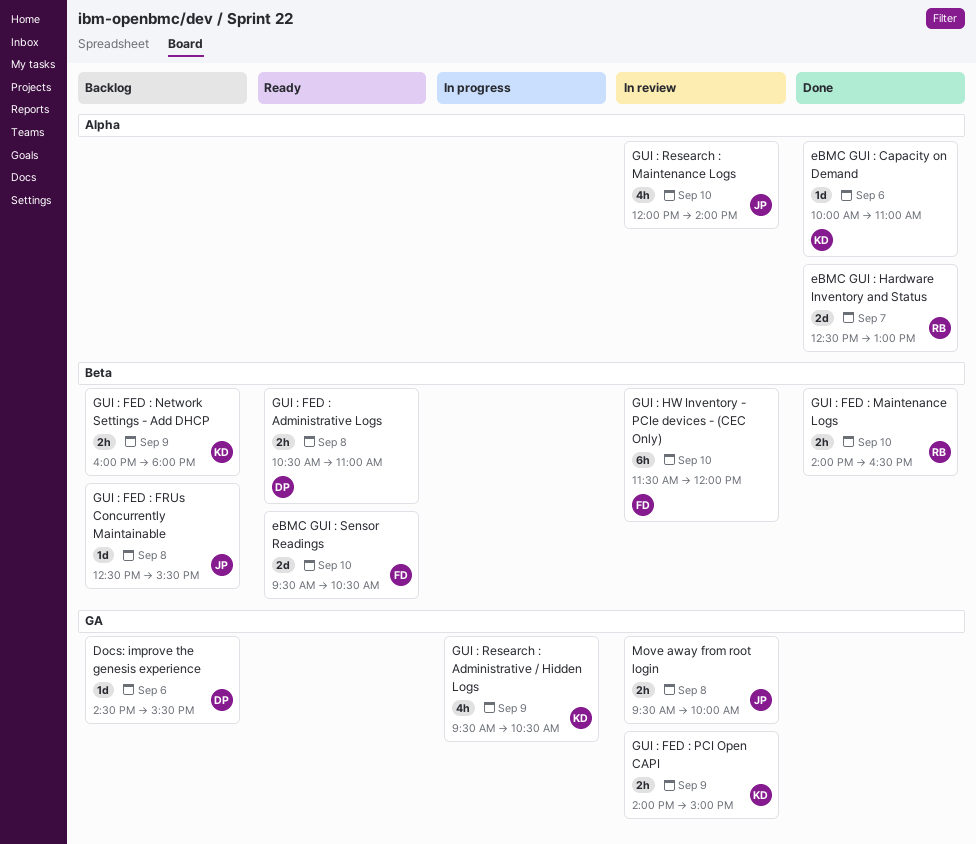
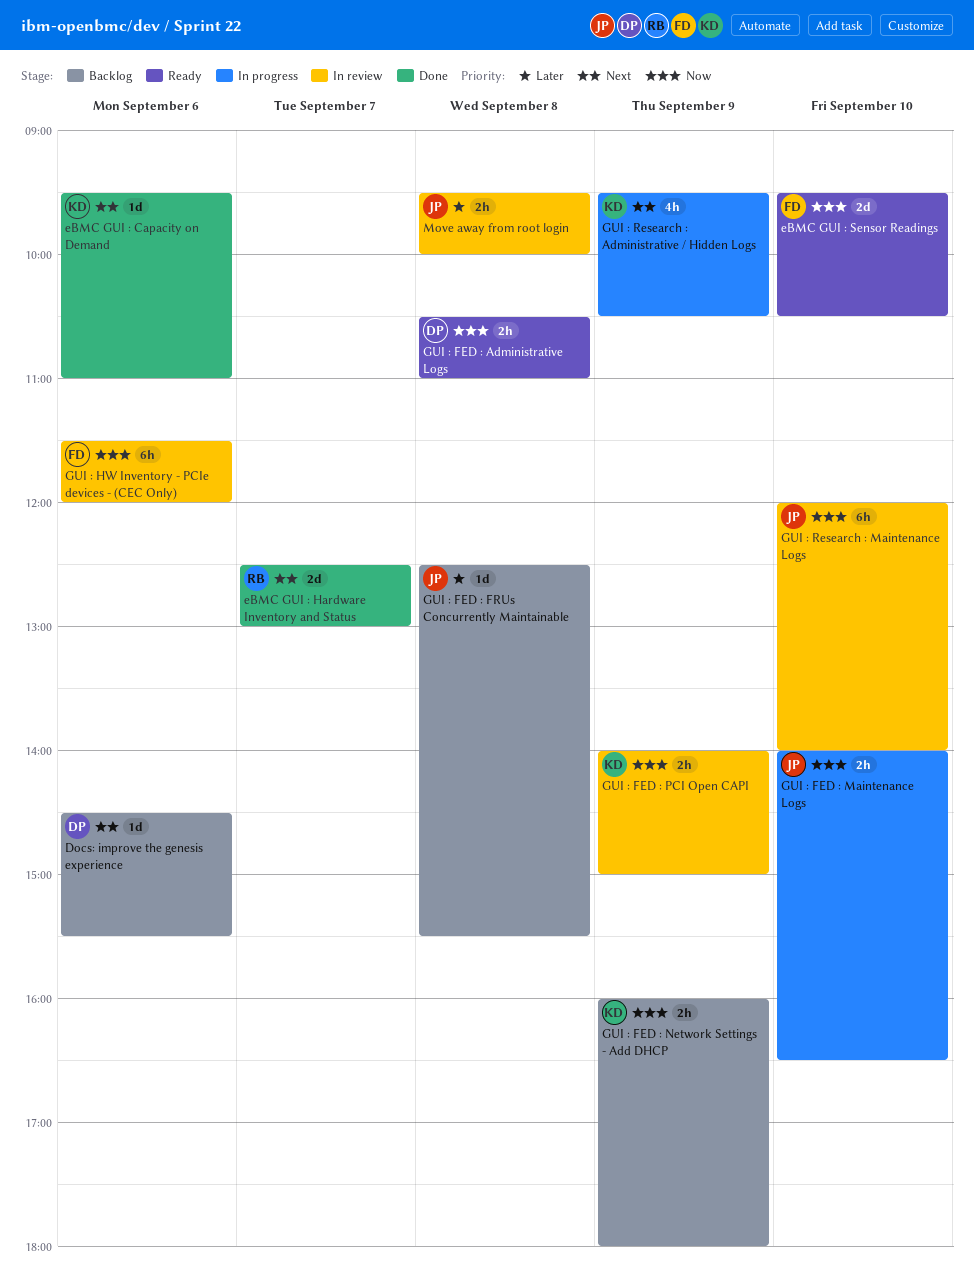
eBMC GUI : Capacity on Demand, begins: 10:00 -> 09:30
GUI : FED : Maintenance Logs, status: Done -> In progress
GUI : FED : Maintenance Logs, owner: RB -> JP
GUI : HW Inventory - PCIe devices - (CEC Only), day: Sep 10 -> Sep 6
GUI : Research : Maintenance Logs, estimate: 4h -> 6h

